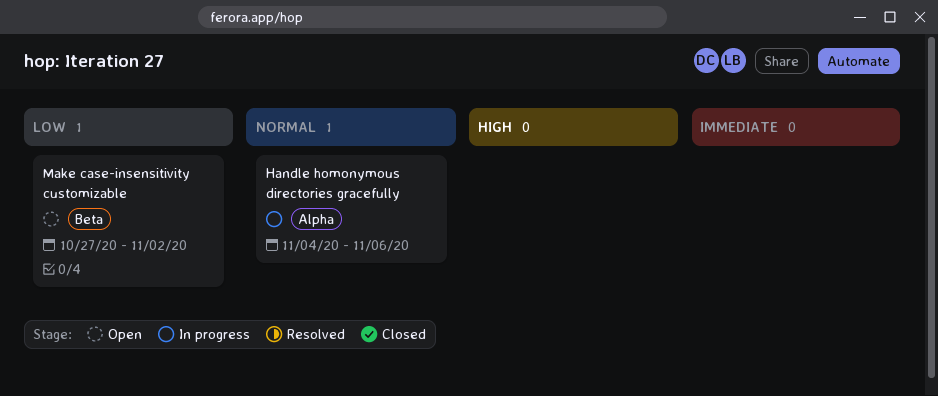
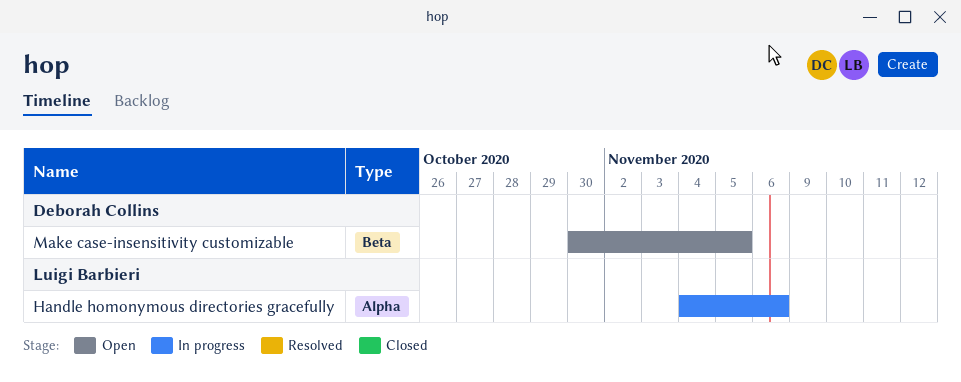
Make case-insensitivity customizable, start: Oct 27 -> Oct 30
Make case-insensitivity customizable, due: Nov 2 -> Nov 5

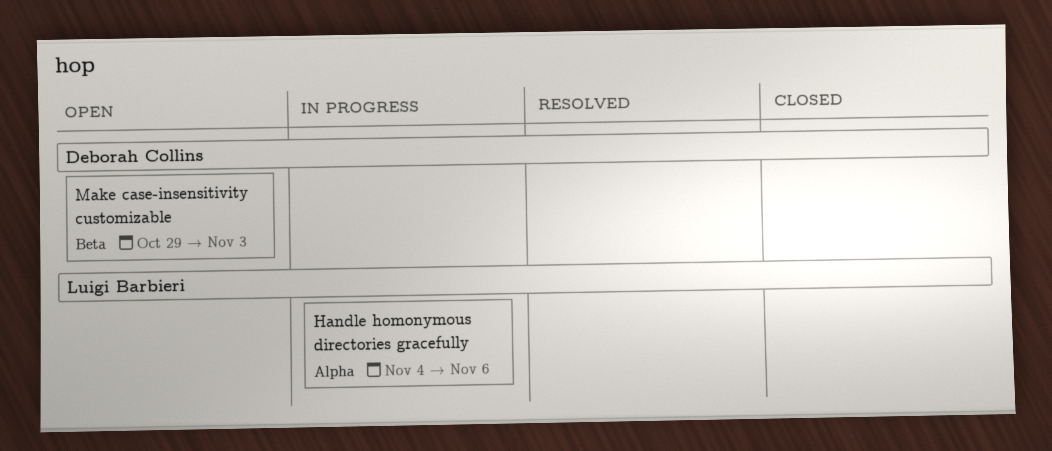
Make case-insensitivity customizable, start: Oct 30 -> Oct 29
Make case-insensitivity customizable, due: Nov 5 -> Nov 3

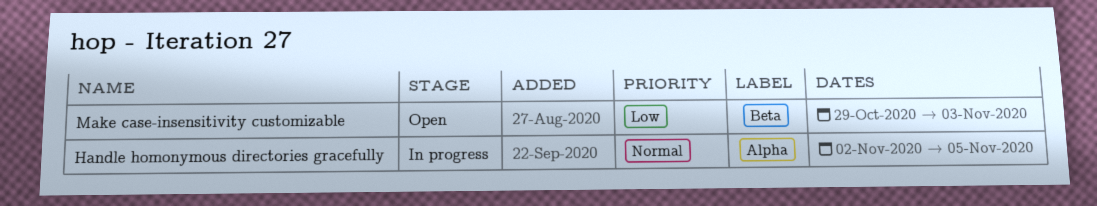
Handle homonymous directories gracefully, start: Nov 4 -> Nov 2
Handle homonymous directories gracefully, due: Nov 6 -> Nov 5

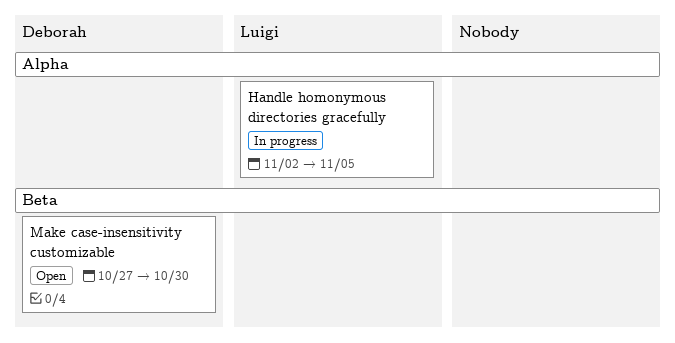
Make case-insensitivity customizable, start: Oct 29 -> Oct 27
Make case-insensitivity customizable, due: Nov 3 -> Oct 30

